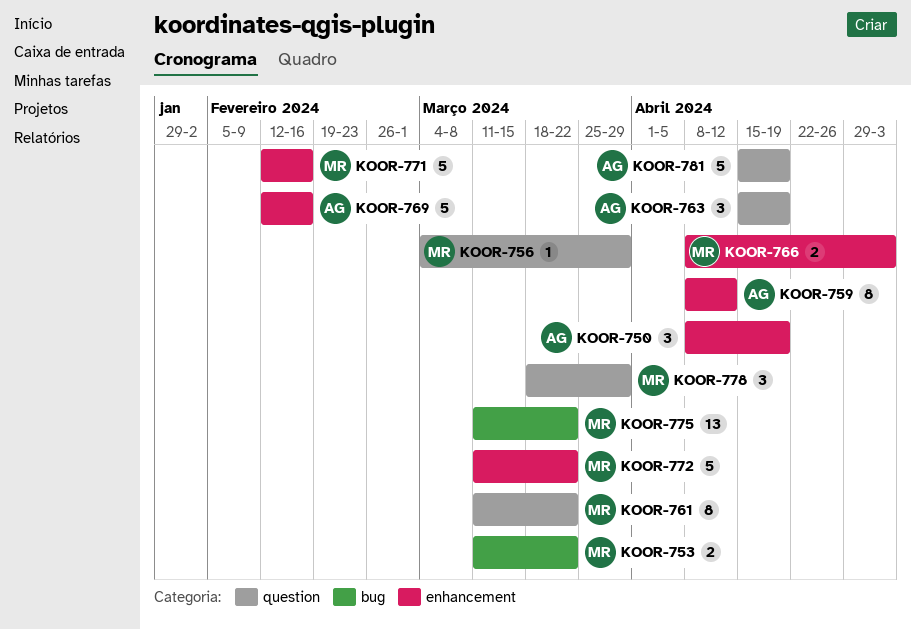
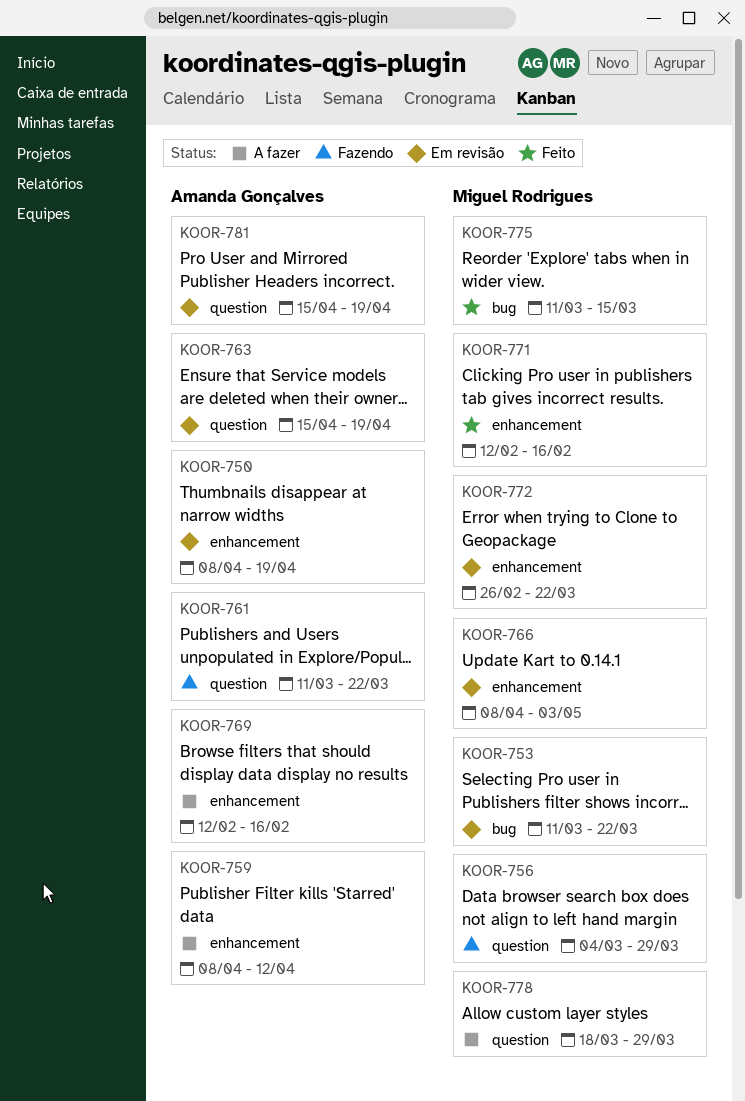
KOOR-761, owner: Miguel Rodrigues -> Amanda Gonçalves
KOOR-772, start: Mar 11 -> Feb 26
KOOR-775, due: Mar 22 -> Mar 15

